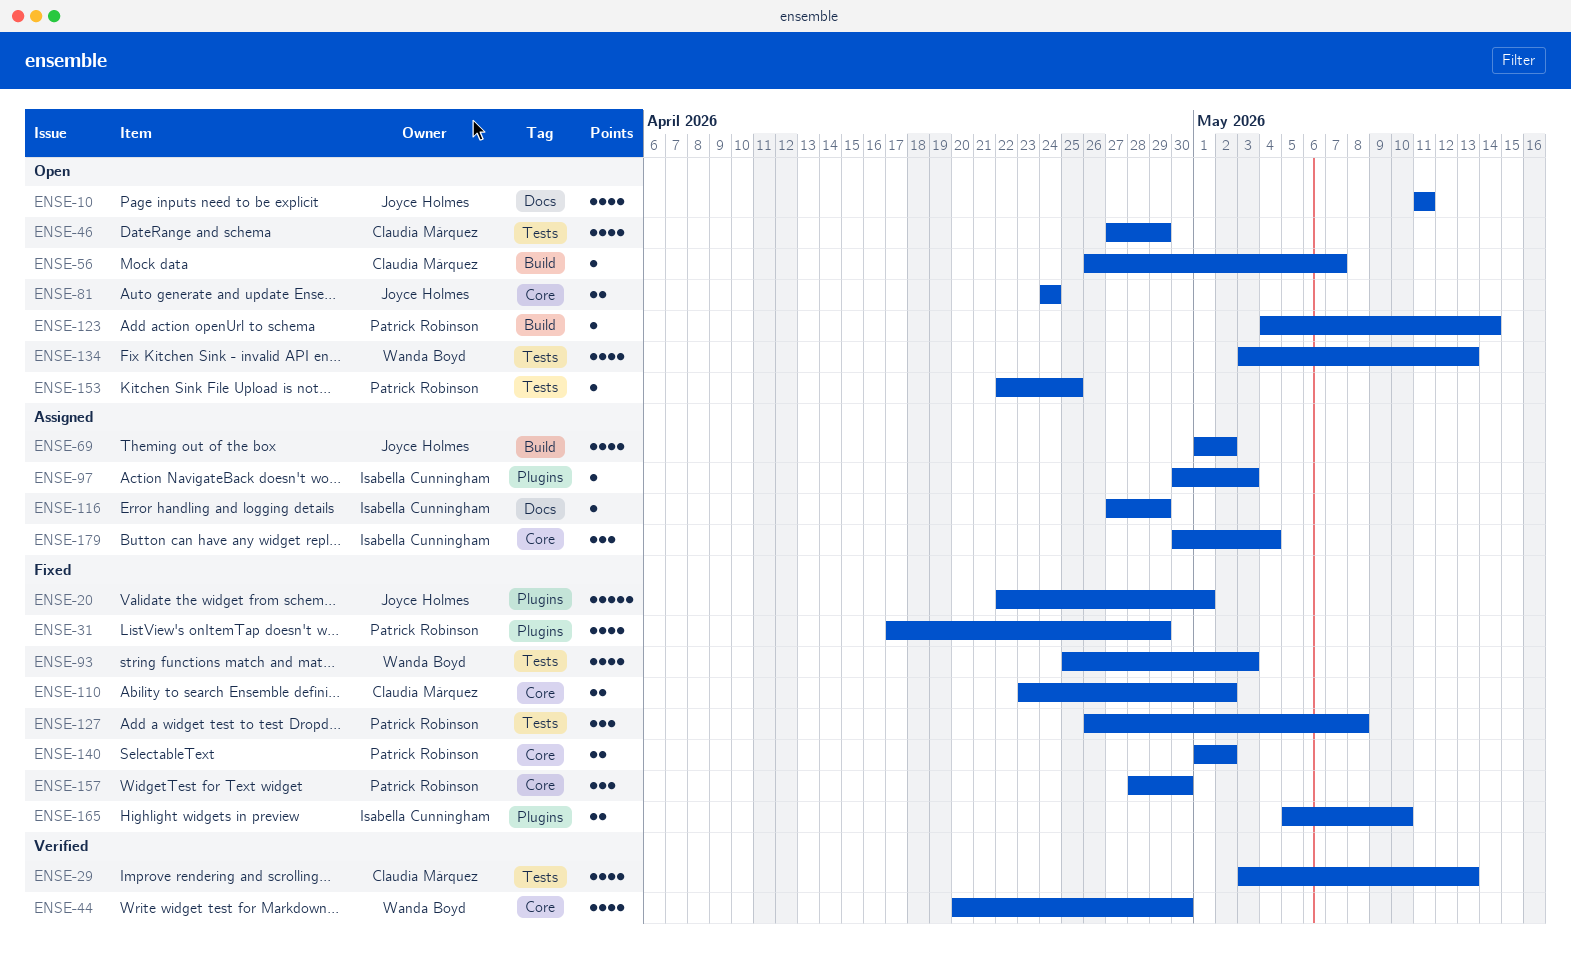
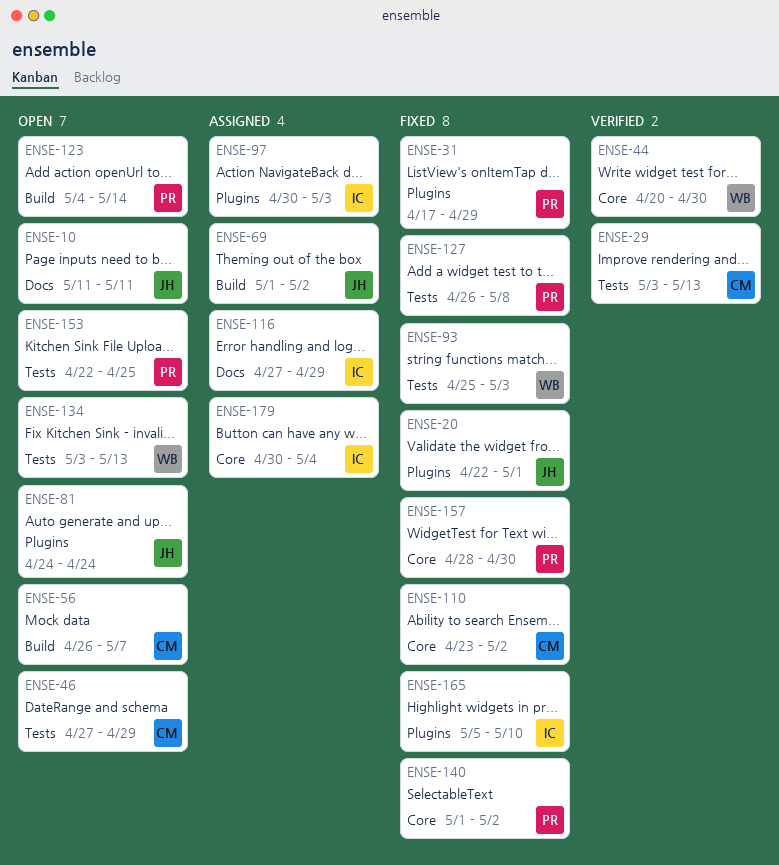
ENSE-81, label: Core -> Plugins

